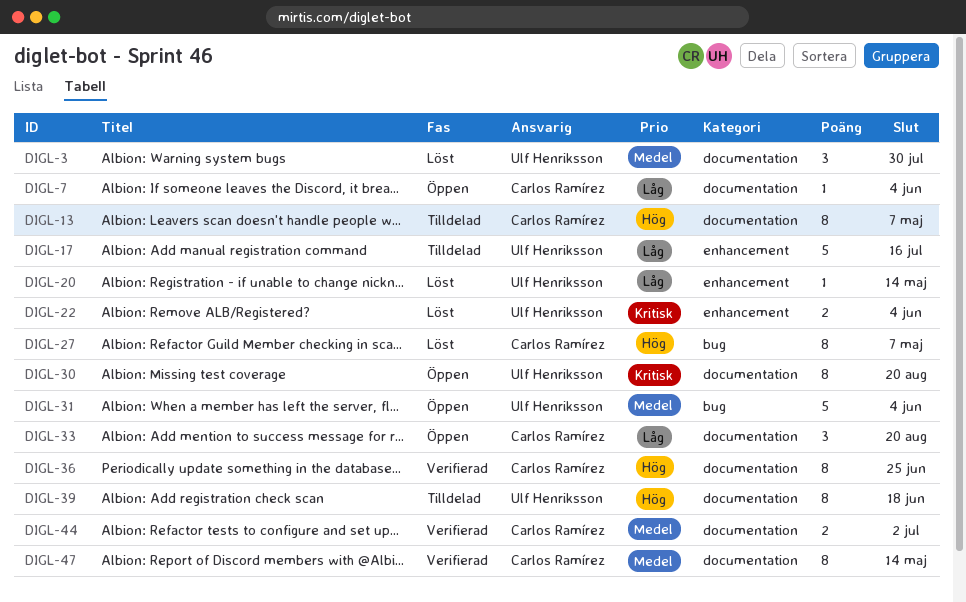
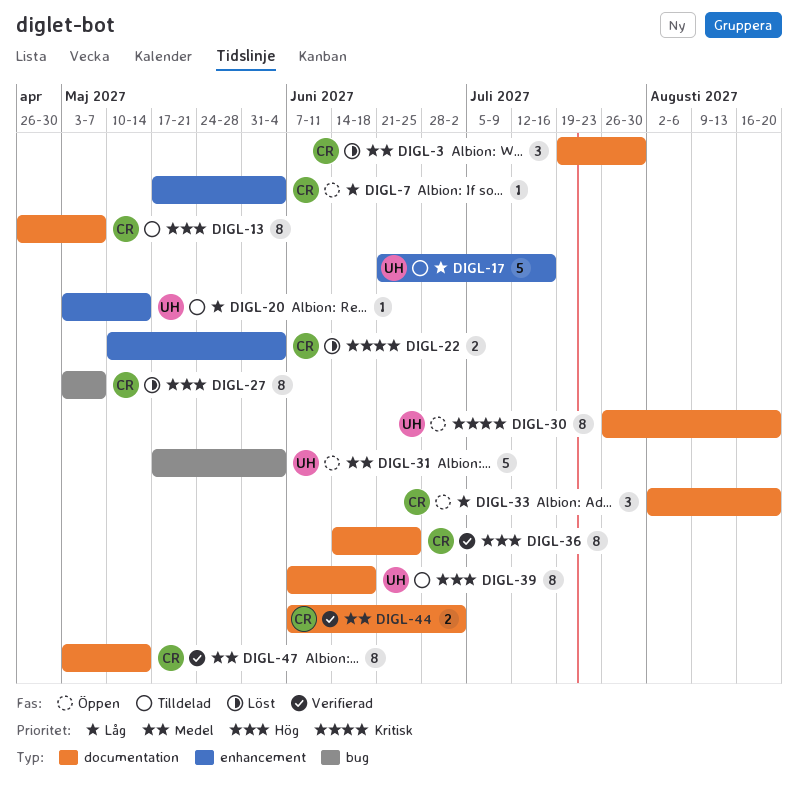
DIGL-3, owner: Ulf Henriksson -> Carlos Ramírez
DIGL-7, label: documentation -> enhancement
DIGL-20, status: Löst -> Tilldelad
DIGL-22, owner: Ulf Henriksson -> Carlos Ramírez

